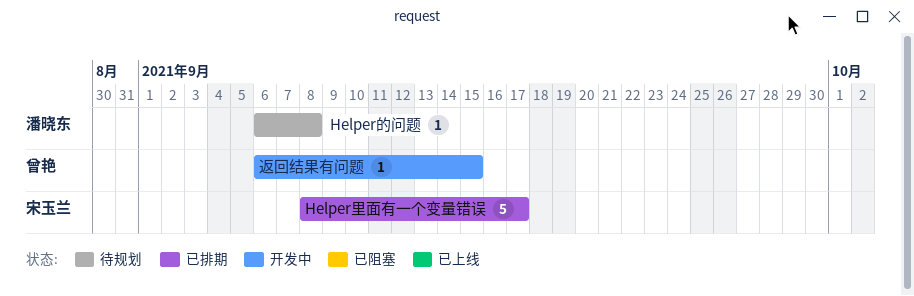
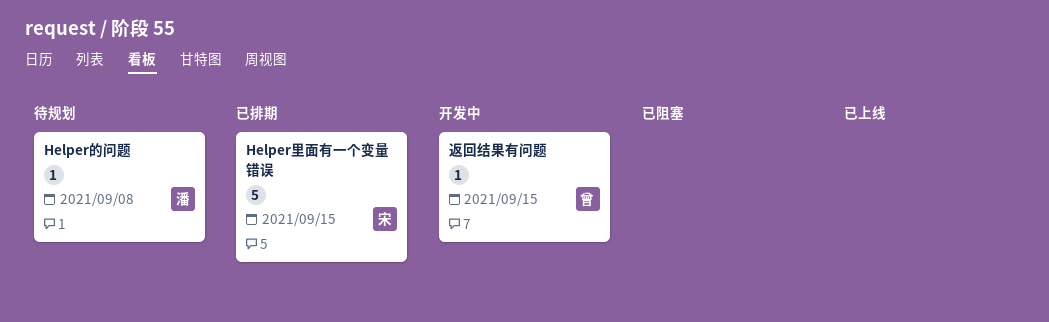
Helper里面有一个变量错误, due: Sep 17 -> Sep 15

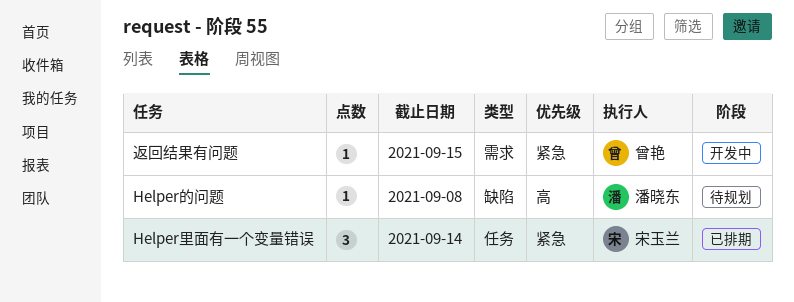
Helper里面有一个变量错误, estimate: 5 -> 3
Helper里面有一个变量错误, due: Sep 15 -> Sep 14

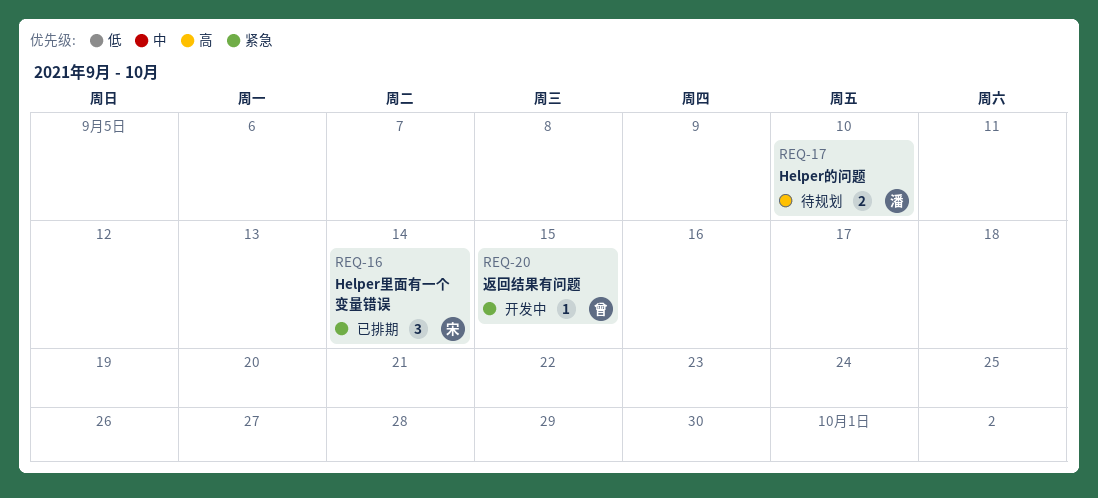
Helper的问题, estimate: 1 -> 2
Helper的问题, due: Sep 8 -> Sep 10

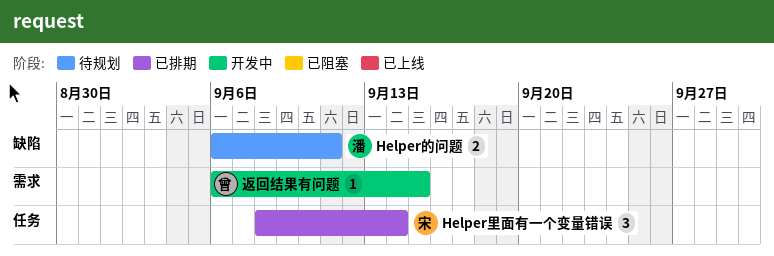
Helper的问题, due: Sep 10 -> Sep 11

